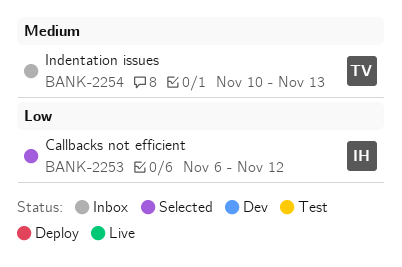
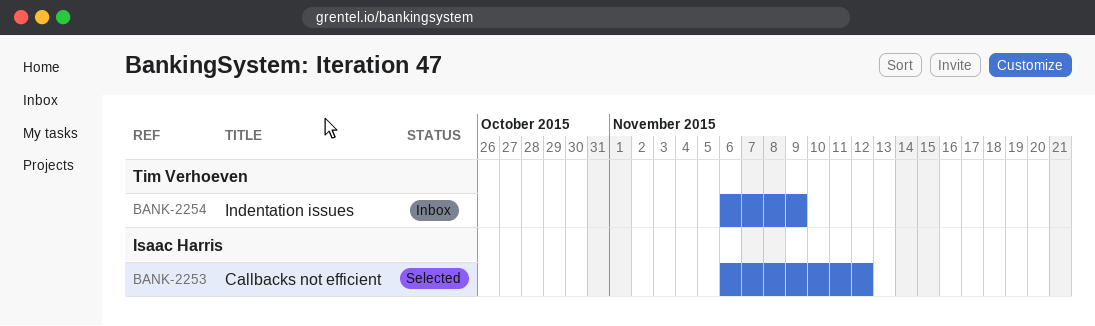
BANK-2254, start: Nov 10 -> Nov 6
BANK-2254, due: Nov 13 -> Nov 9

